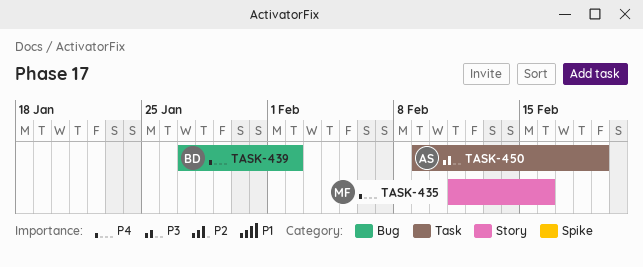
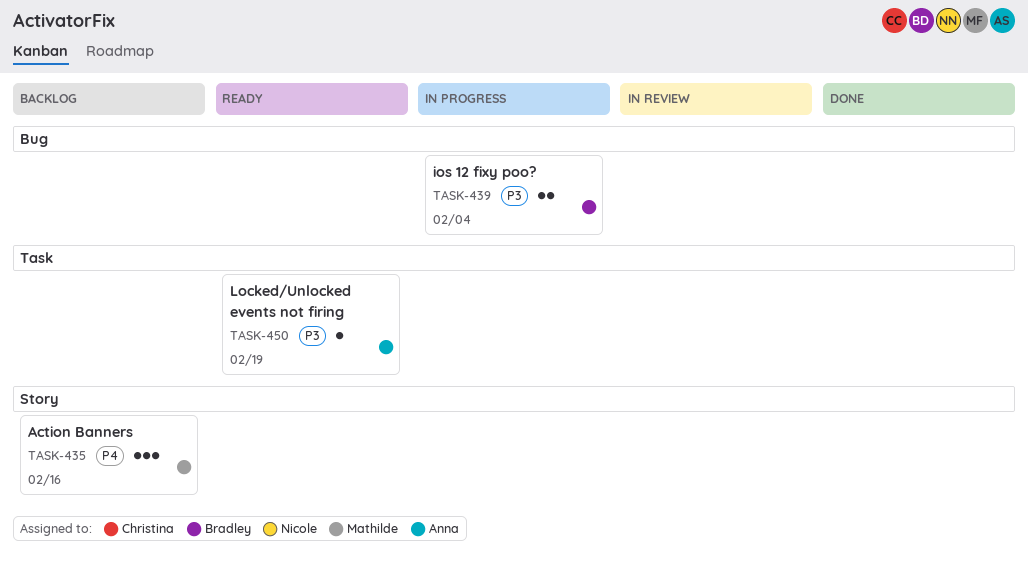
TASK-439, priority: P4 -> P3
TASK-439, due: Feb 2 -> Feb 4

